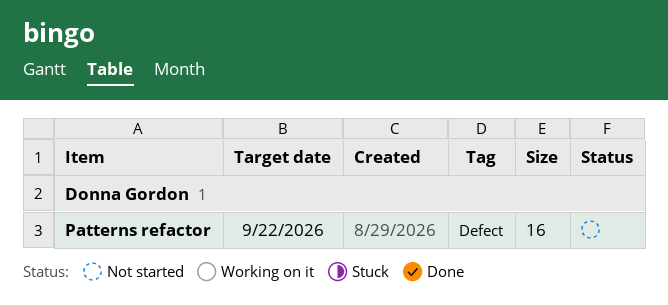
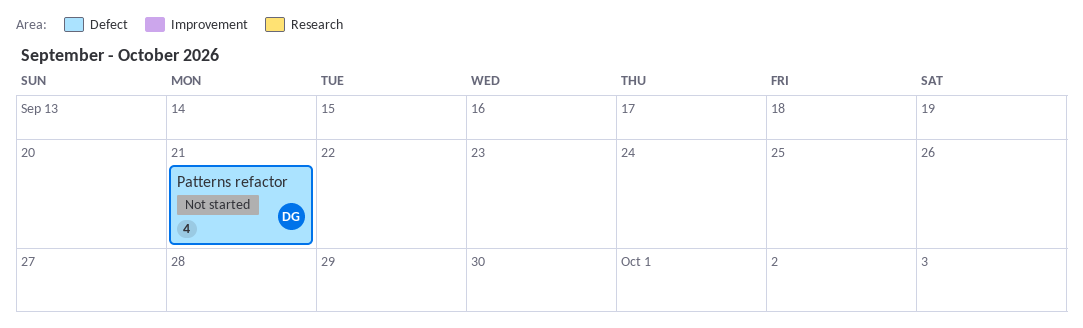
Patterns refactor, estimate: 16 -> 4
Patterns refactor, due: Sep 22 -> Sep 21

